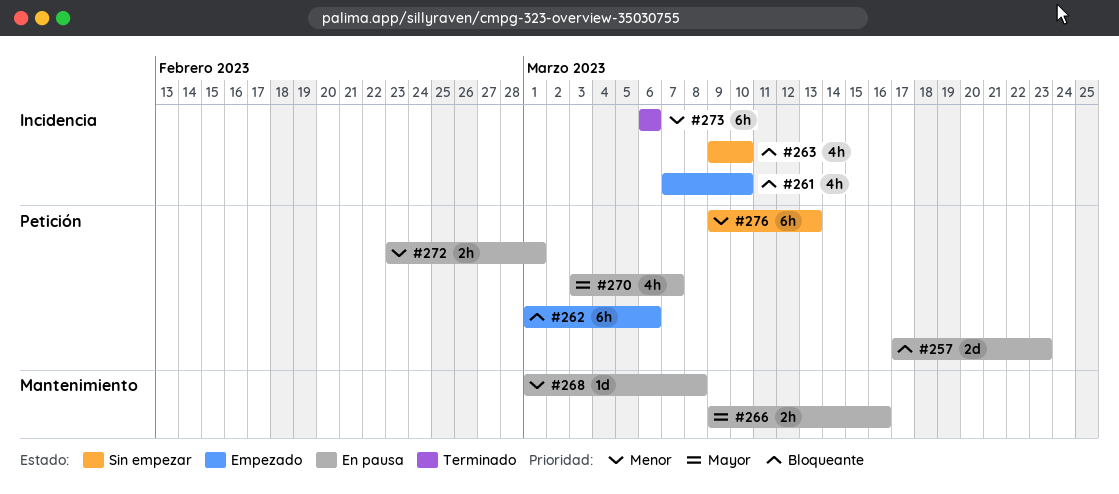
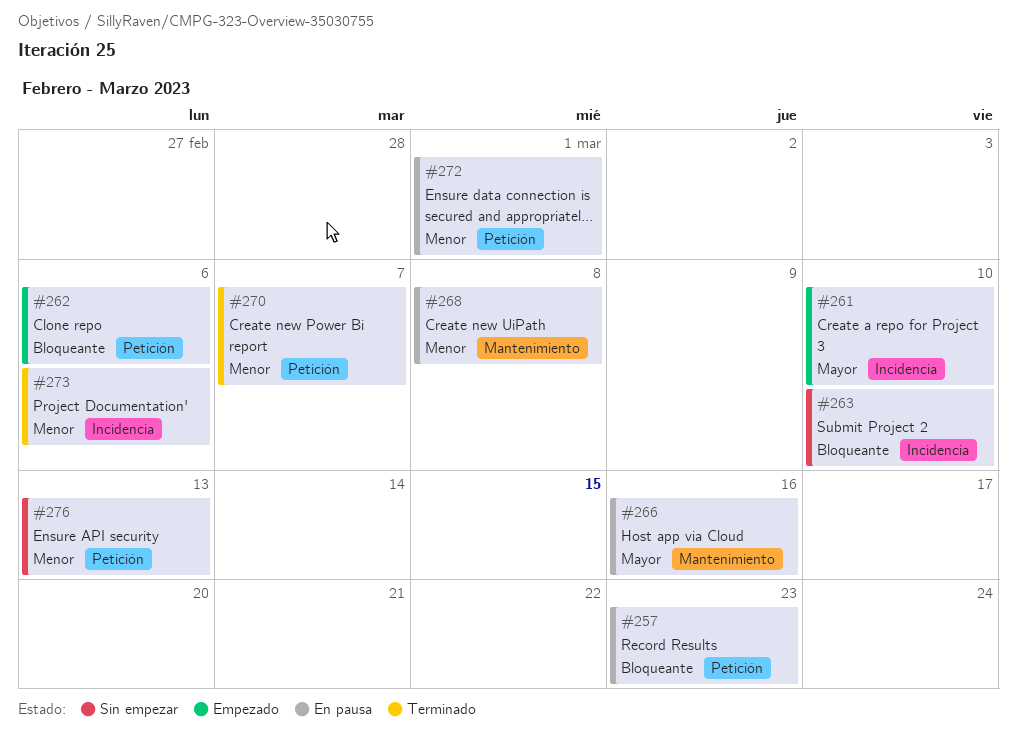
#261, priority: Bloqueante -> Mayor
#270, status: En pausa -> Terminado
#270, priority: Mayor -> Menor

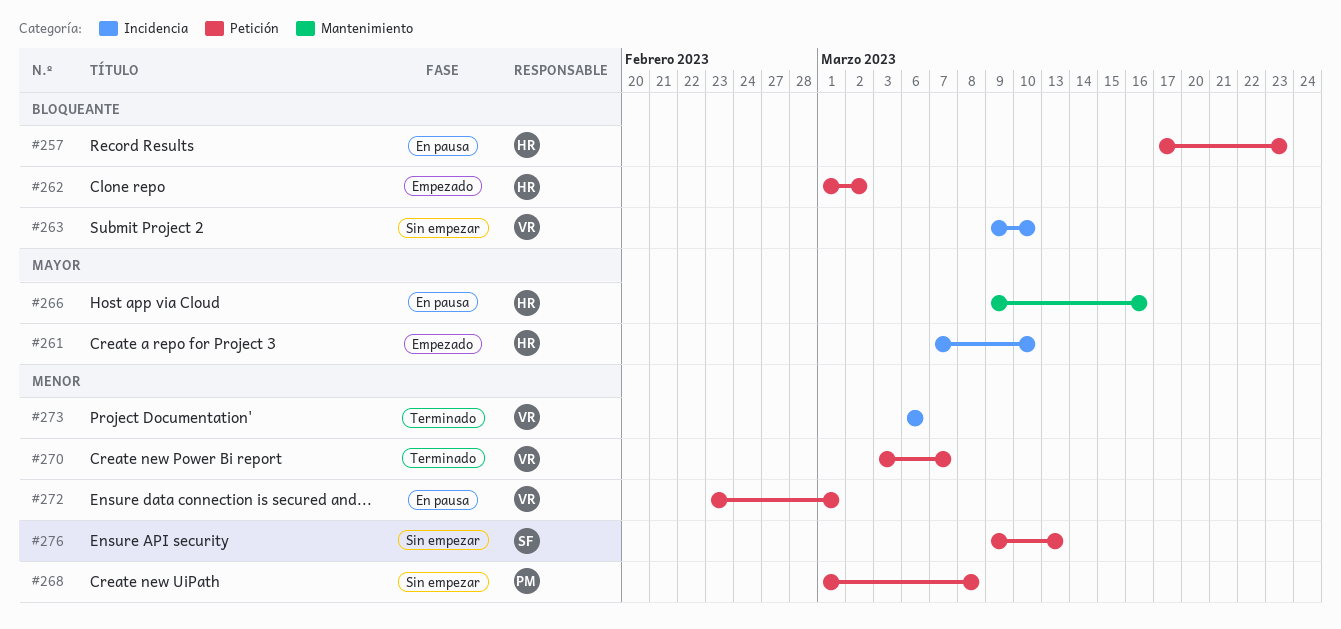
#262, due: Mar 6 -> Mar 2
#268, status: En pausa -> Sin empezar
#268, label: Mantenimiento -> Petición

